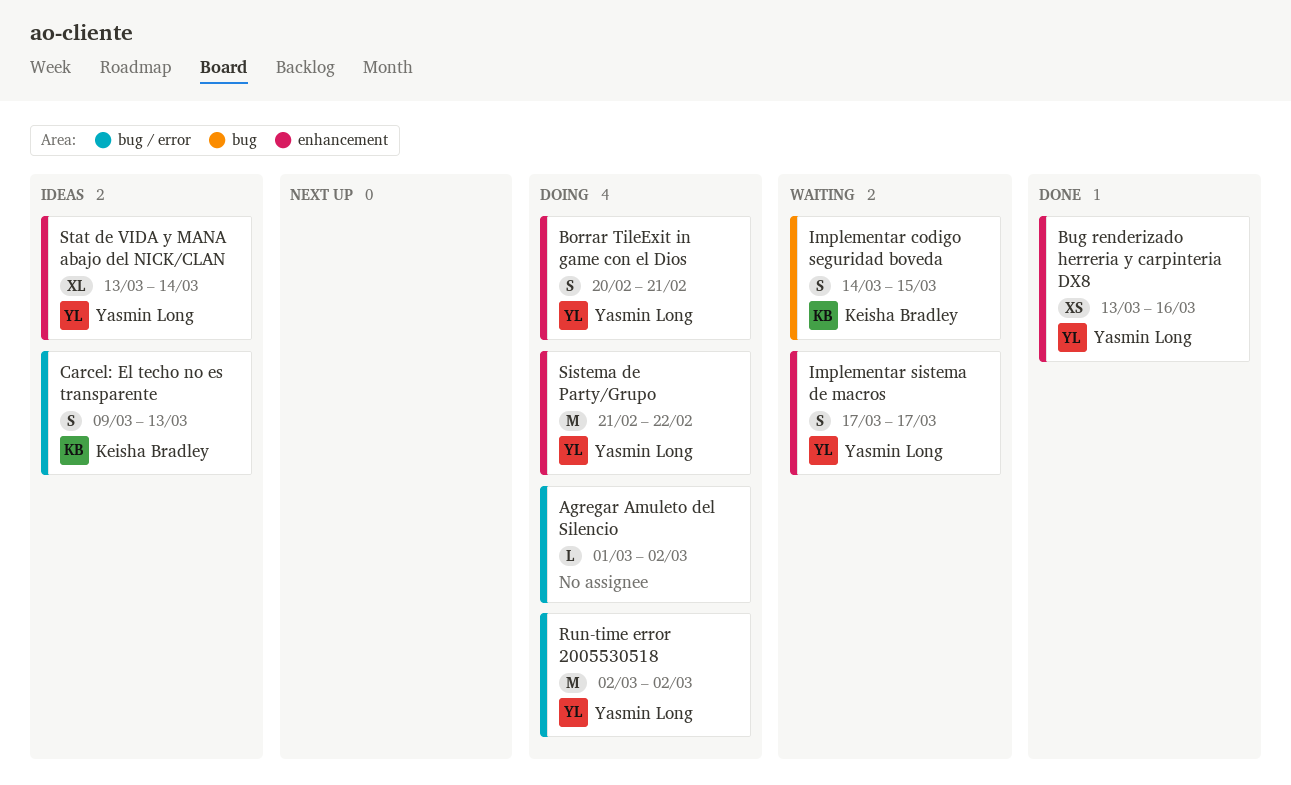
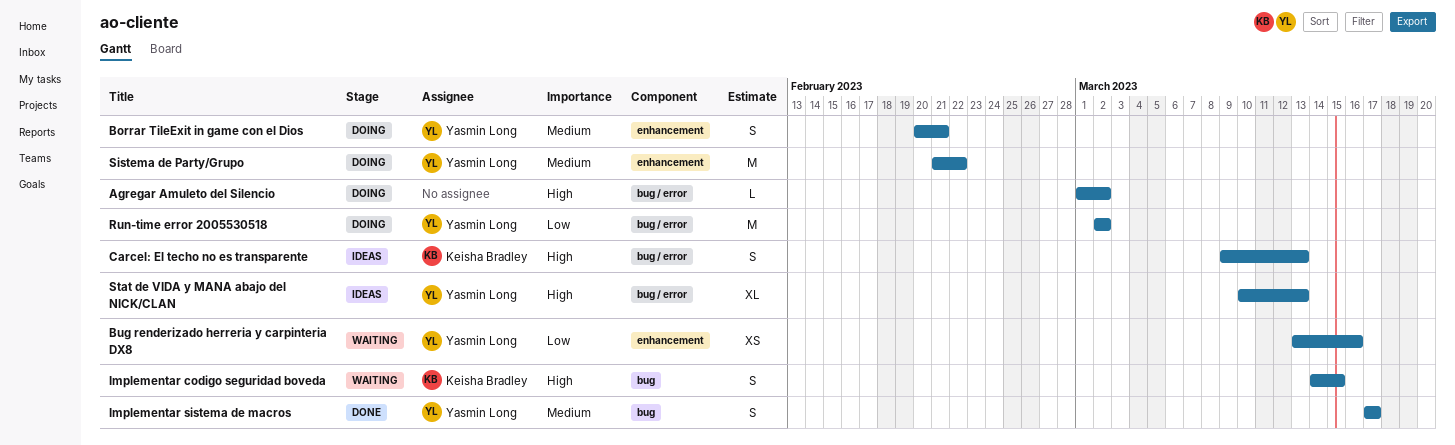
Bug renderizado herreria y carpinteria DX8, status: Done -> Waiting
Implementar sistema de macros, status: Waiting -> Done
Implementar sistema de macros, label: enhancement -> bug
Stat de VIDA y MANA abajo del NICK/CLAN, label: enhancement -> bug / error
Stat de VIDA y MANA abajo del NICK/CLAN, start: Mar 13 -> Mar 10
Stat de VIDA y MANA abajo del NICK/CLAN, due: Mar 14 -> Mar 13

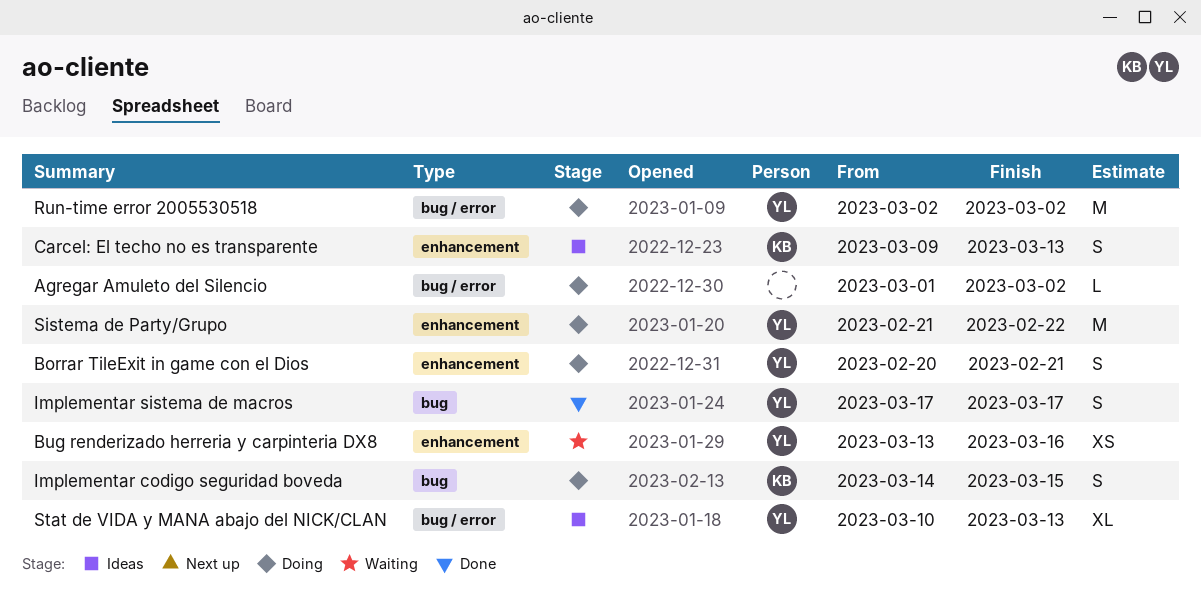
Carcel: El techo no es transparente, label: bug / error -> enhancement
Implementar codigo seguridad boveda, status: Waiting -> Doing

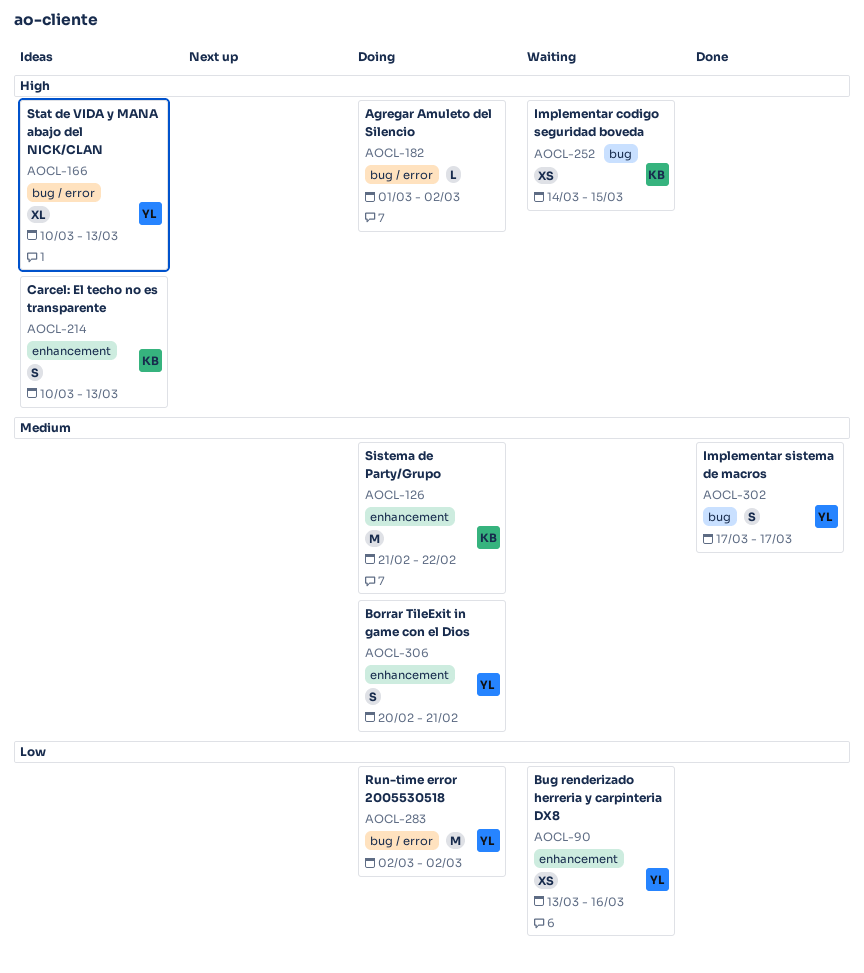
Carcel: El techo no es transparente, start: Mar 9 -> Mar 10
Implementar codigo seguridad boveda, status: Doing -> Waiting
Implementar codigo seguridad boveda, estimate: S -> XS
Sistema de Party/Grupo, owner: YL -> KB

